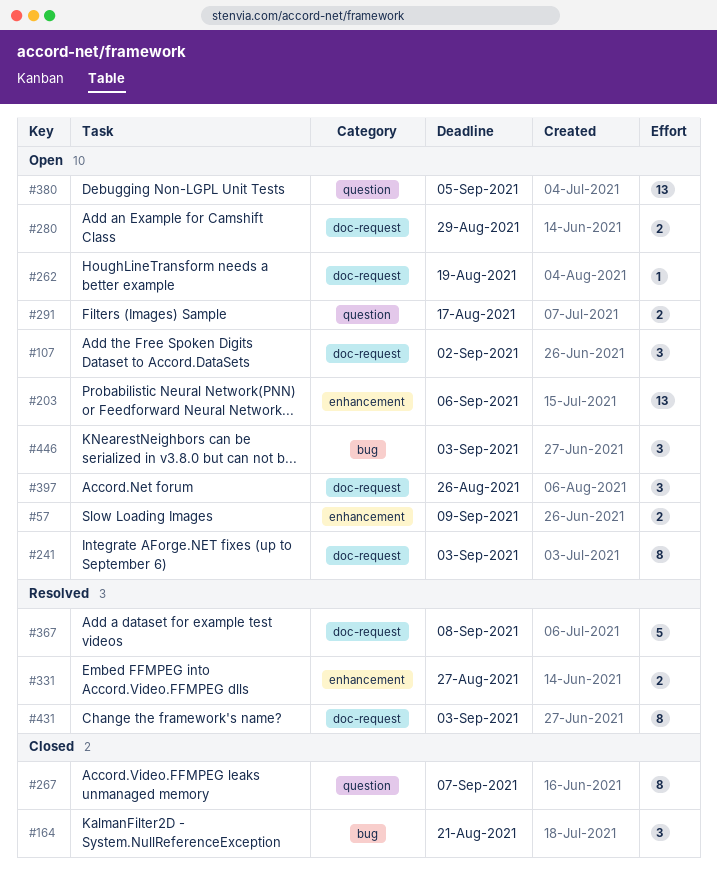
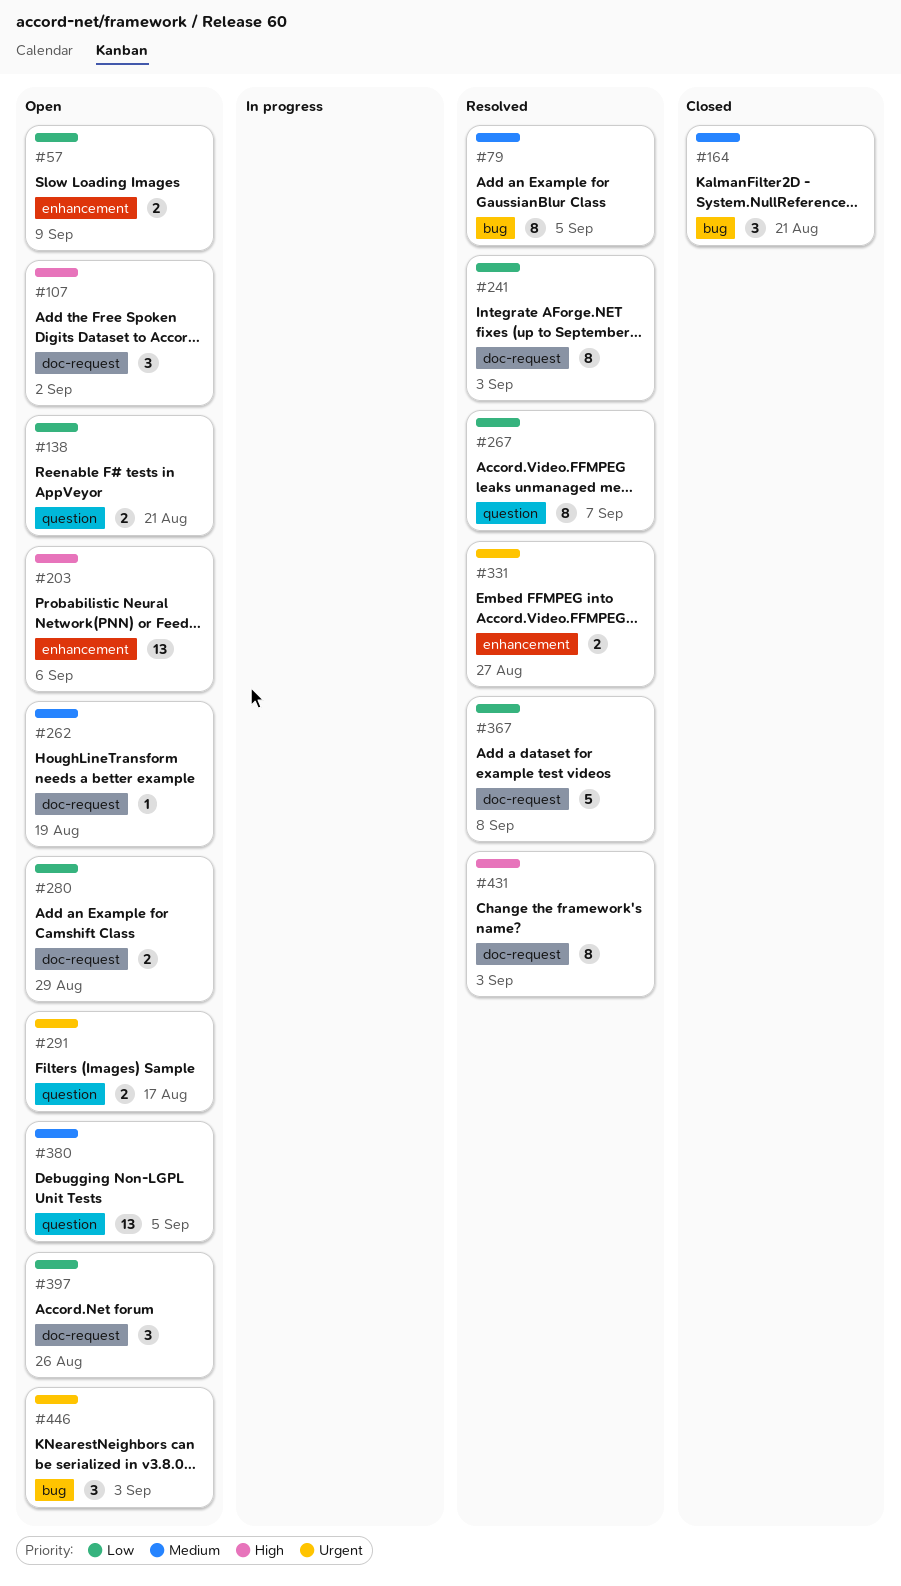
#79: none -> present
#138: none -> present
#241, status: Open -> Resolved
#267, status: Closed -> Resolved

